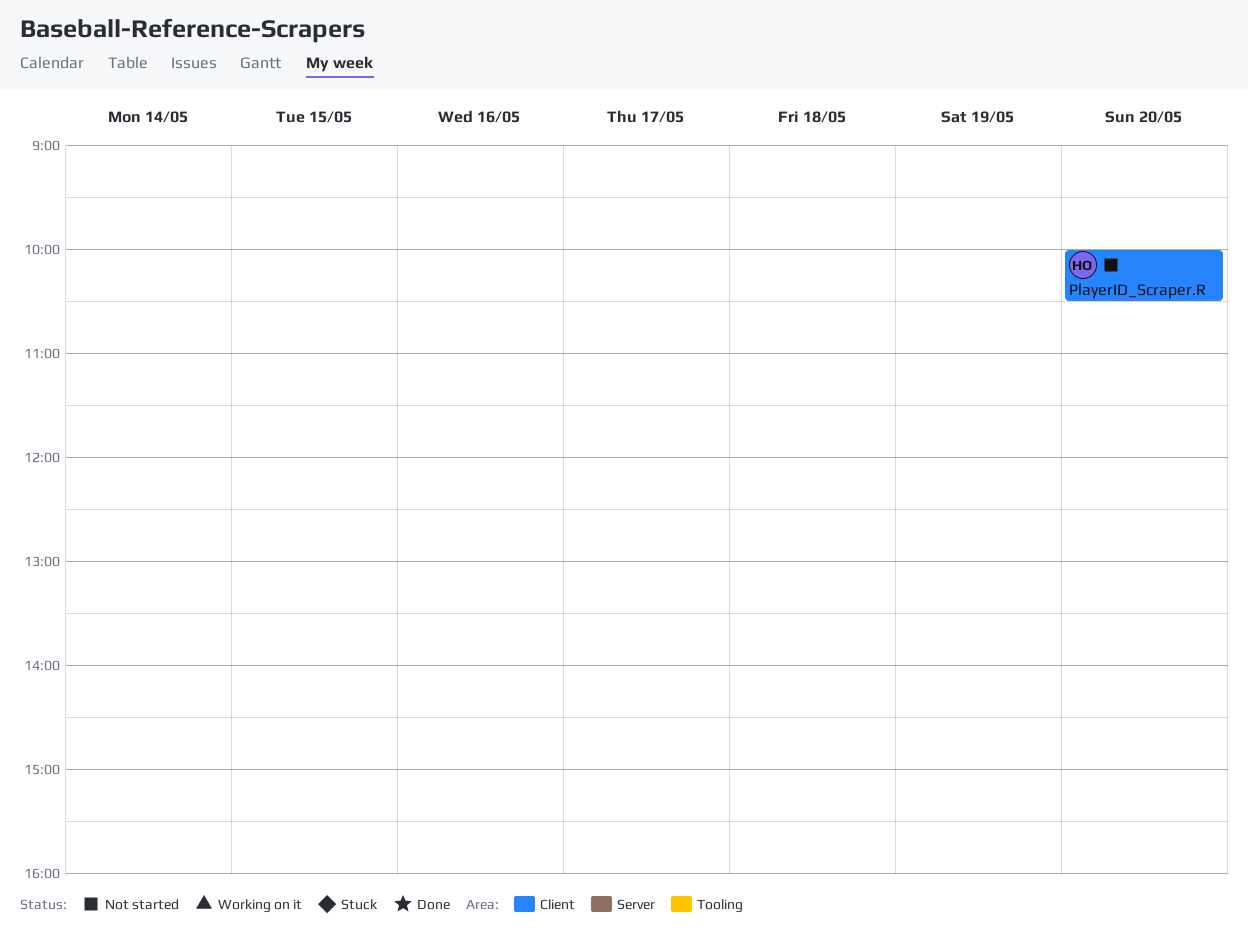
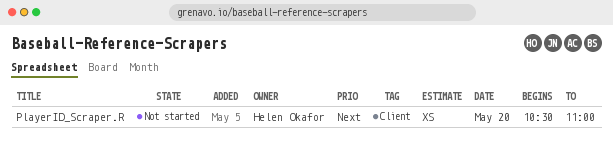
PlayerID_Scraper.R, begins: 10:00 -> 10:30
PlayerID_Scraper.R, ends: 10:30 -> 11:00

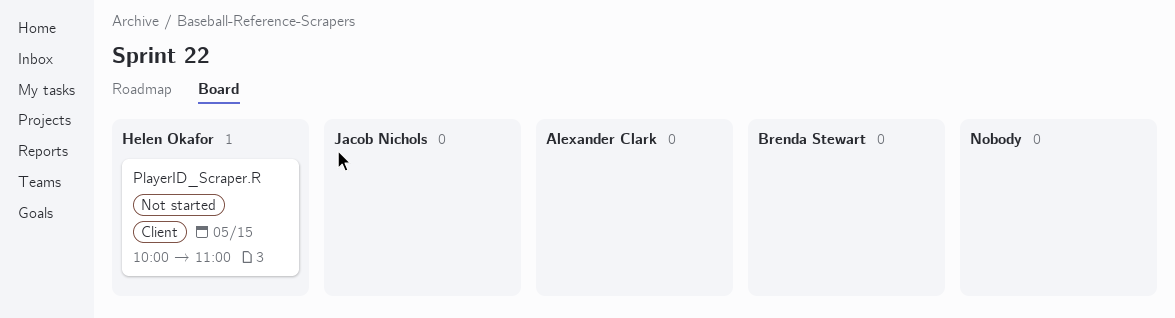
PlayerID_Scraper.R, day: May 20 -> May 15
PlayerID_Scraper.R, begins: 10:30 -> 10:00

